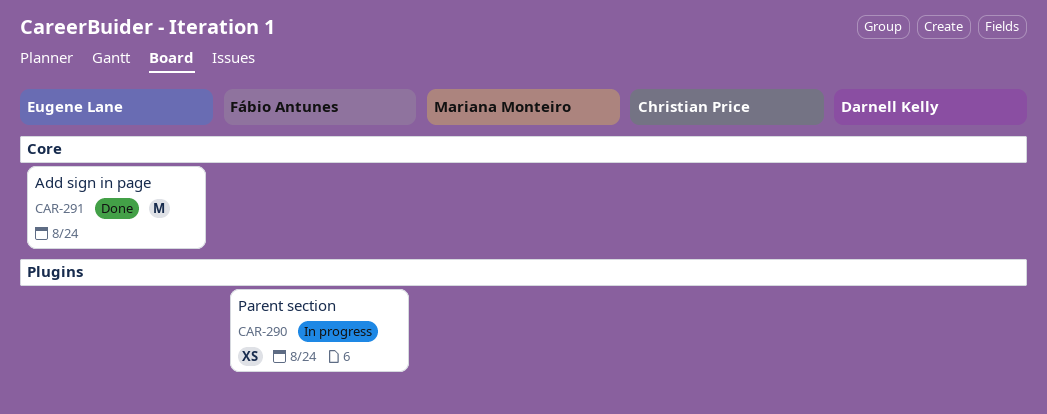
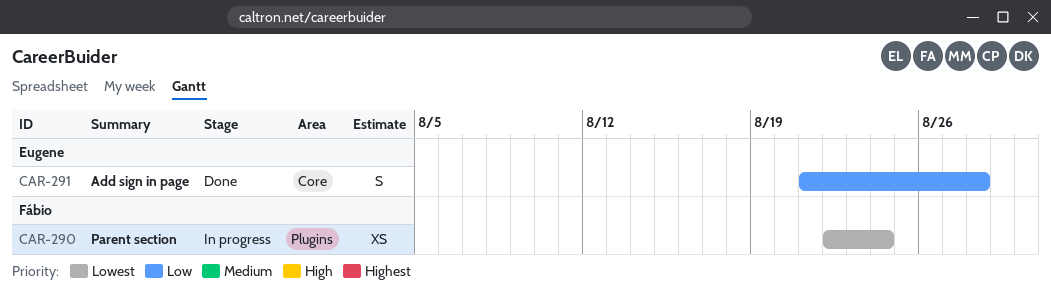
CAR-291, estimate: M -> S
CAR-291, due: Aug 24 -> Aug 28

